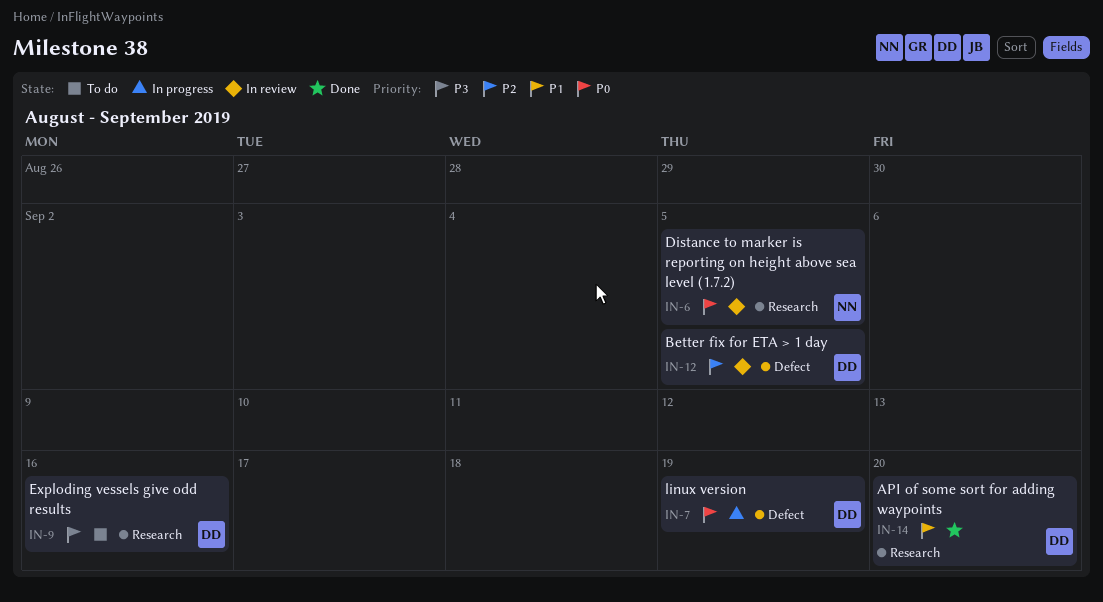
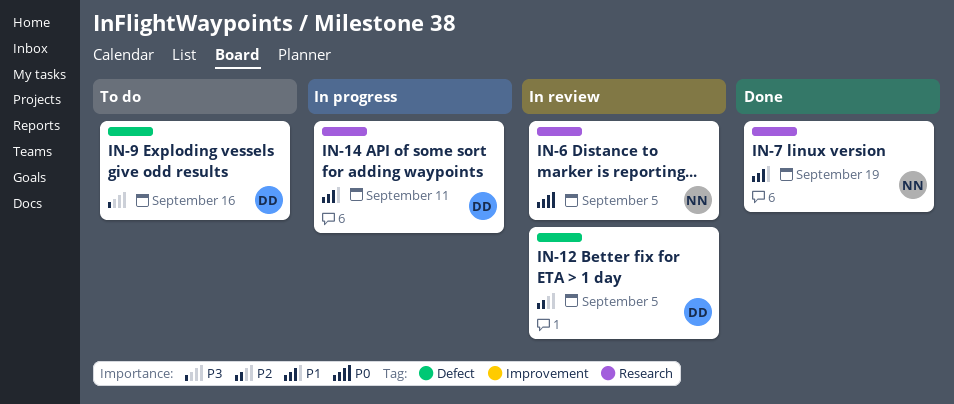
IN-7, status: In progress -> Done
IN-7, owner: DD -> NN
IN-7, priority: P0 -> P1
IN-7, label: Defect -> Research
IN-9, label: Research -> Defect
IN-14, status: Done -> In progress
IN-14, due: Sep 20 -> Sep 11

